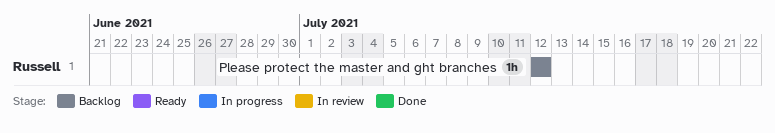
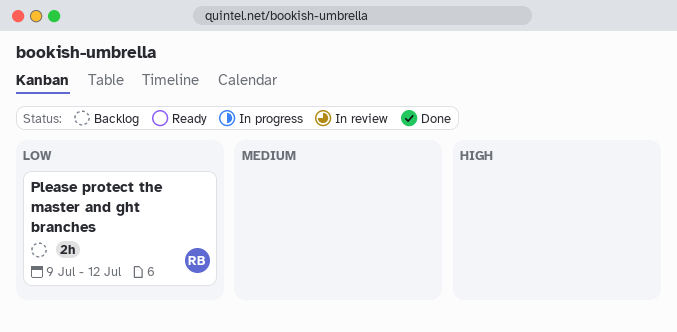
Please protect the master and ght branches, estimate: 1h -> 2h
Please protect the master and ght branches, start: Jul 12 -> Jul 9

